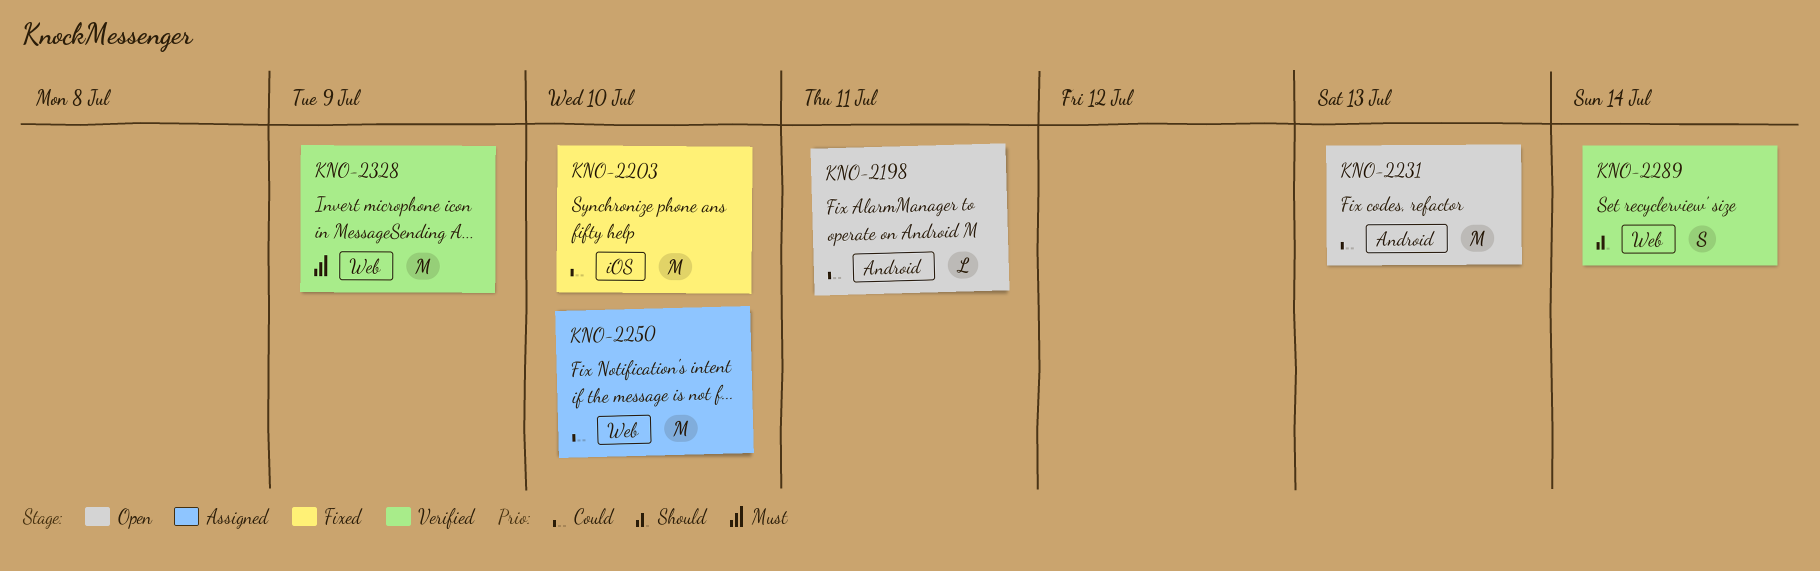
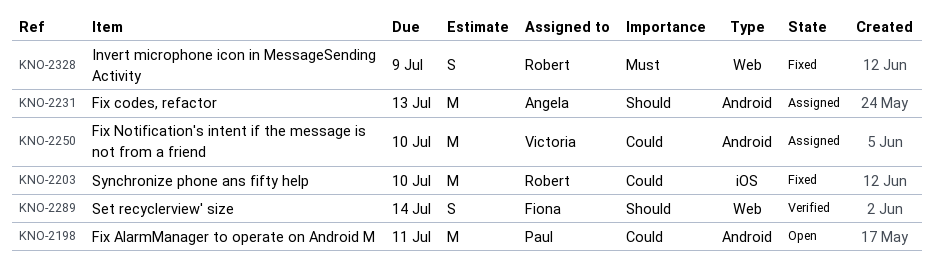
KNO-2198, estimate: L -> M
KNO-2231, status: Open -> Assigned
KNO-2231, priority: Could -> Should
KNO-2250, label: Web -> Android
KNO-2328, status: Verified -> Fixed
KNO-2328, estimate: M -> S

